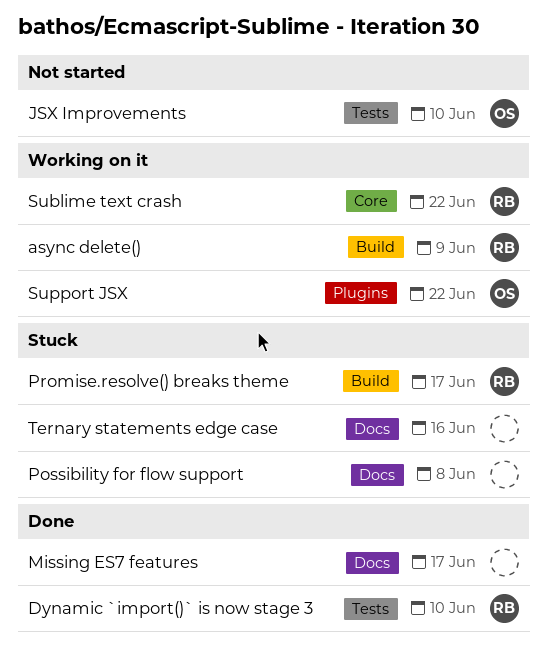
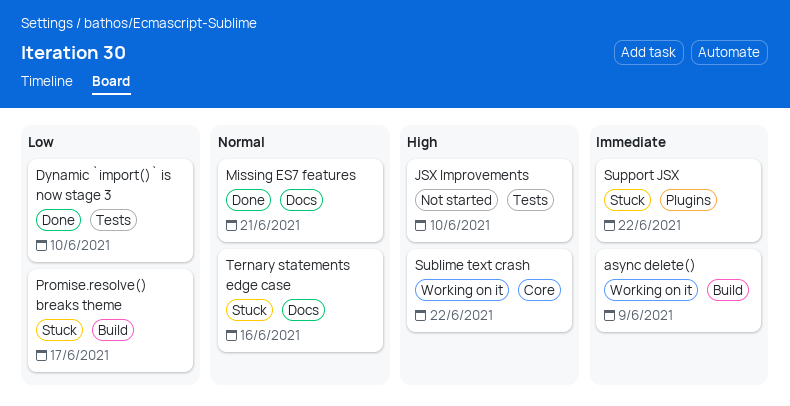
Missing ES7 features, due: Jun 17 -> Jun 21
Possibility for flow support: present -> none
Support JSX, status: Working on it -> Stuck

